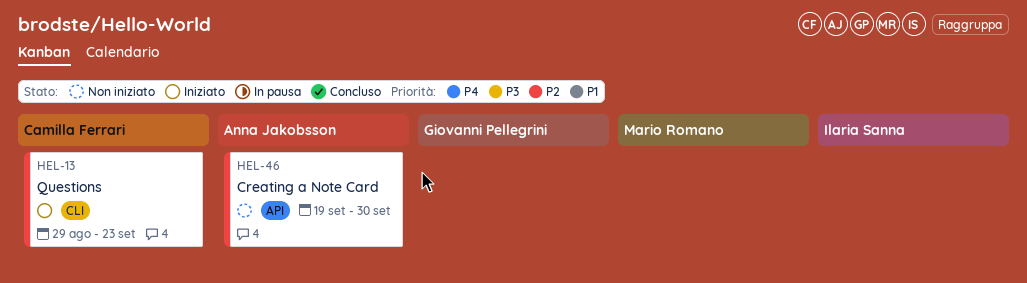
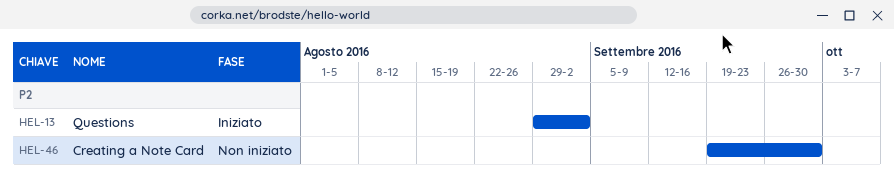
HEL-13, due: Sep 23 -> Sep 2

